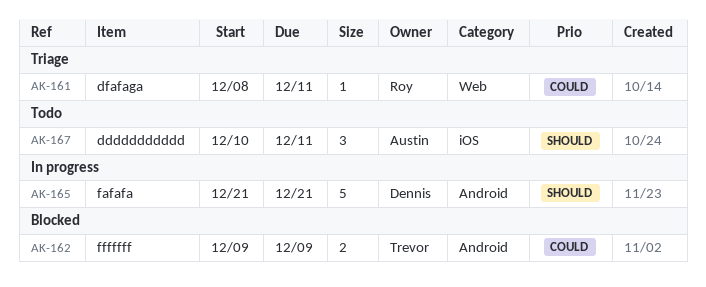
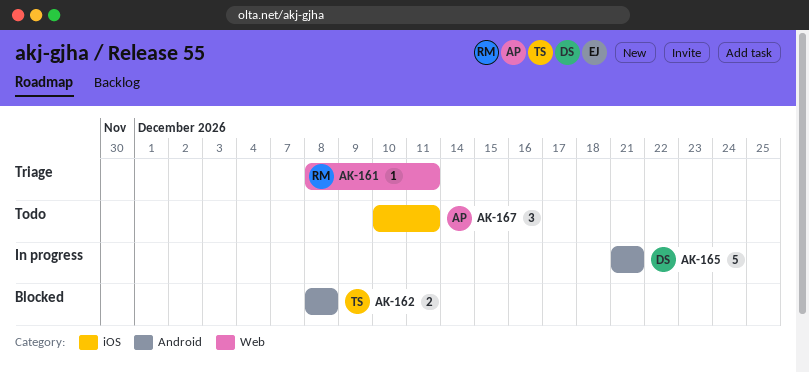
AK-162, start: Dec 9 -> Dec 8
AK-162, due: Dec 9 -> Dec 8

